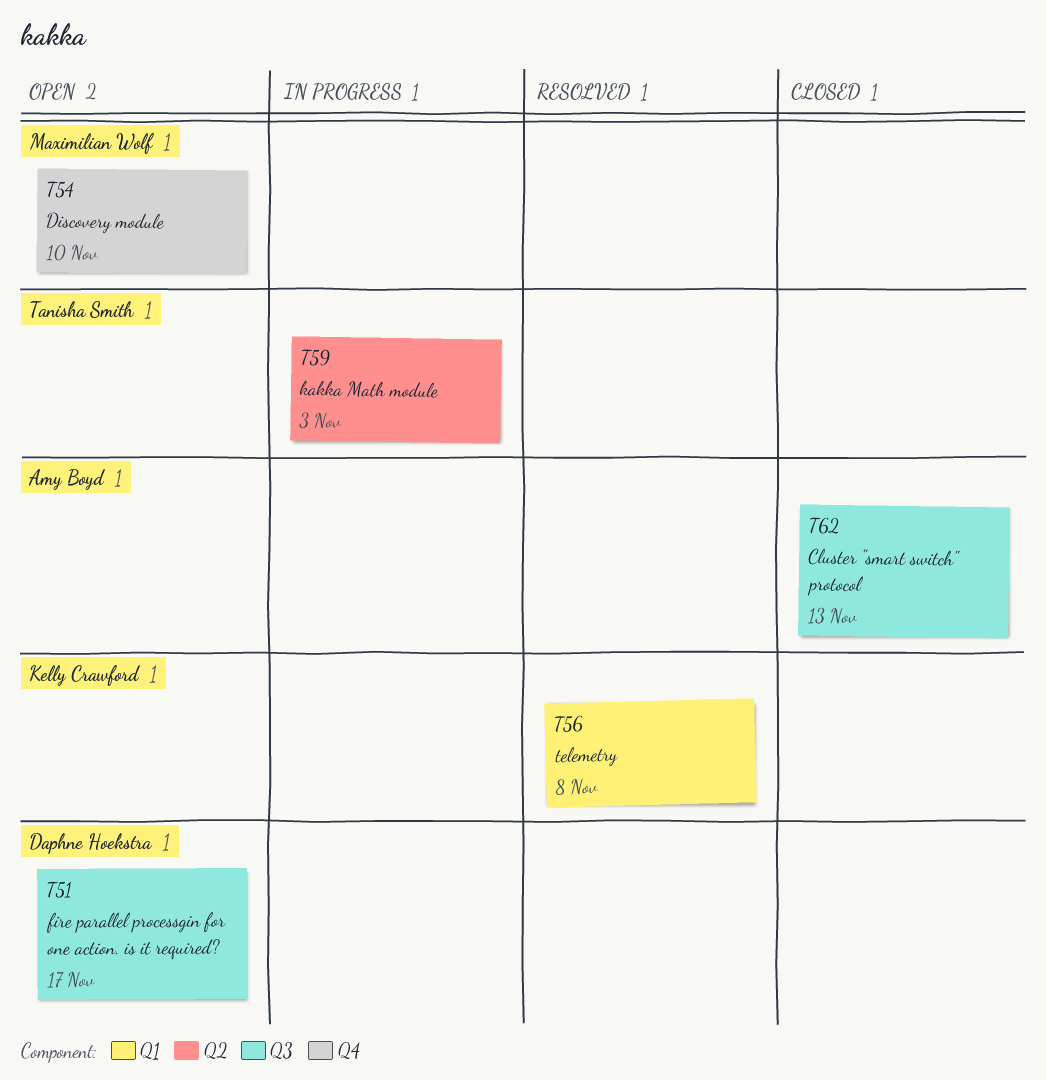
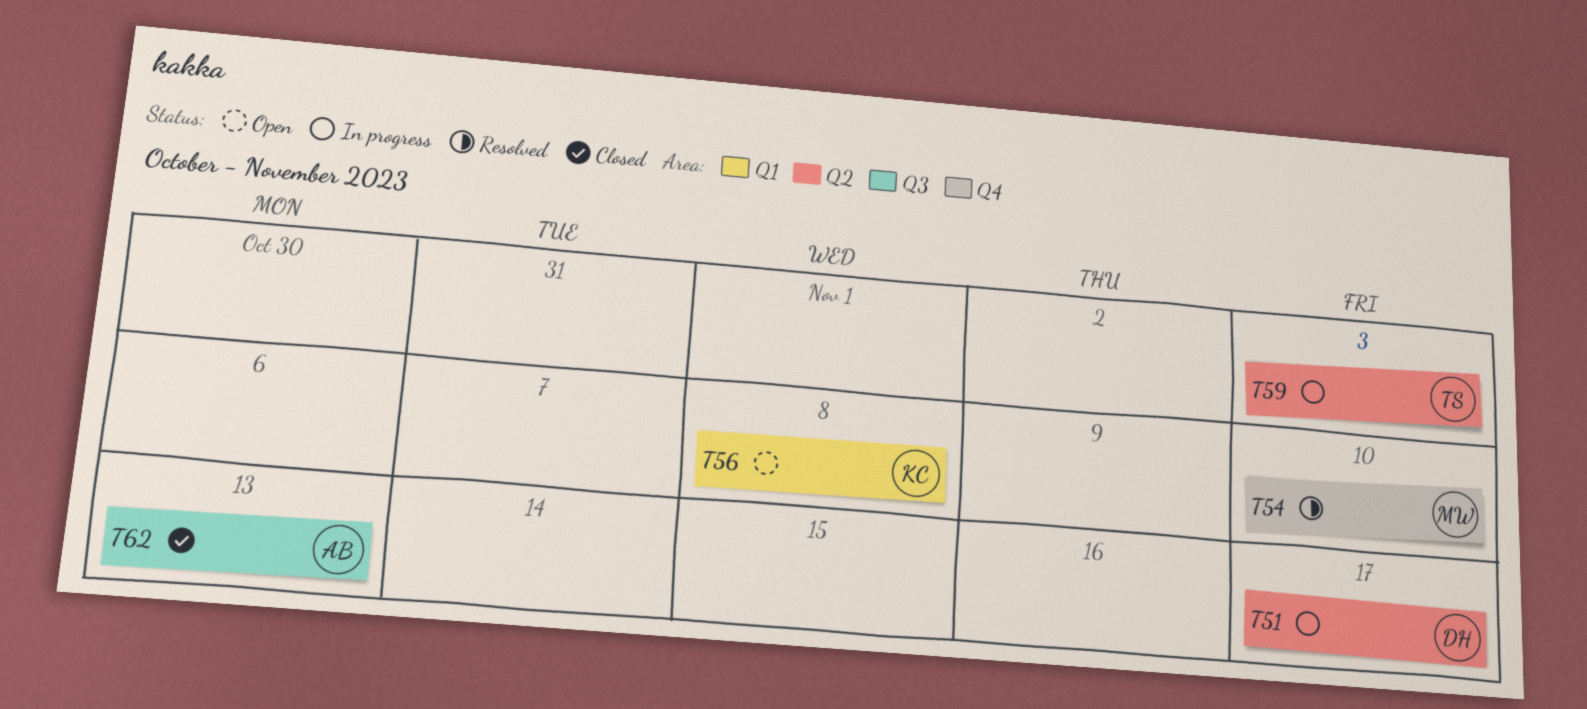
T51, status: Open -> In progress
T51, label: Q3 -> Q2
T54, status: Open -> Resolved
T56, status: Resolved -> Open

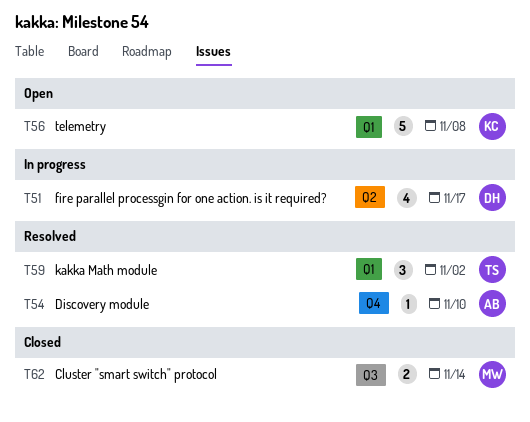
T54, owner: MW -> AB
T59, status: In progress -> Resolved
T59, label: Q2 -> Q1
T59, due: Nov 3 -> Nov 2
T62, owner: AB -> MW
T62, due: Nov 13 -> Nov 14

